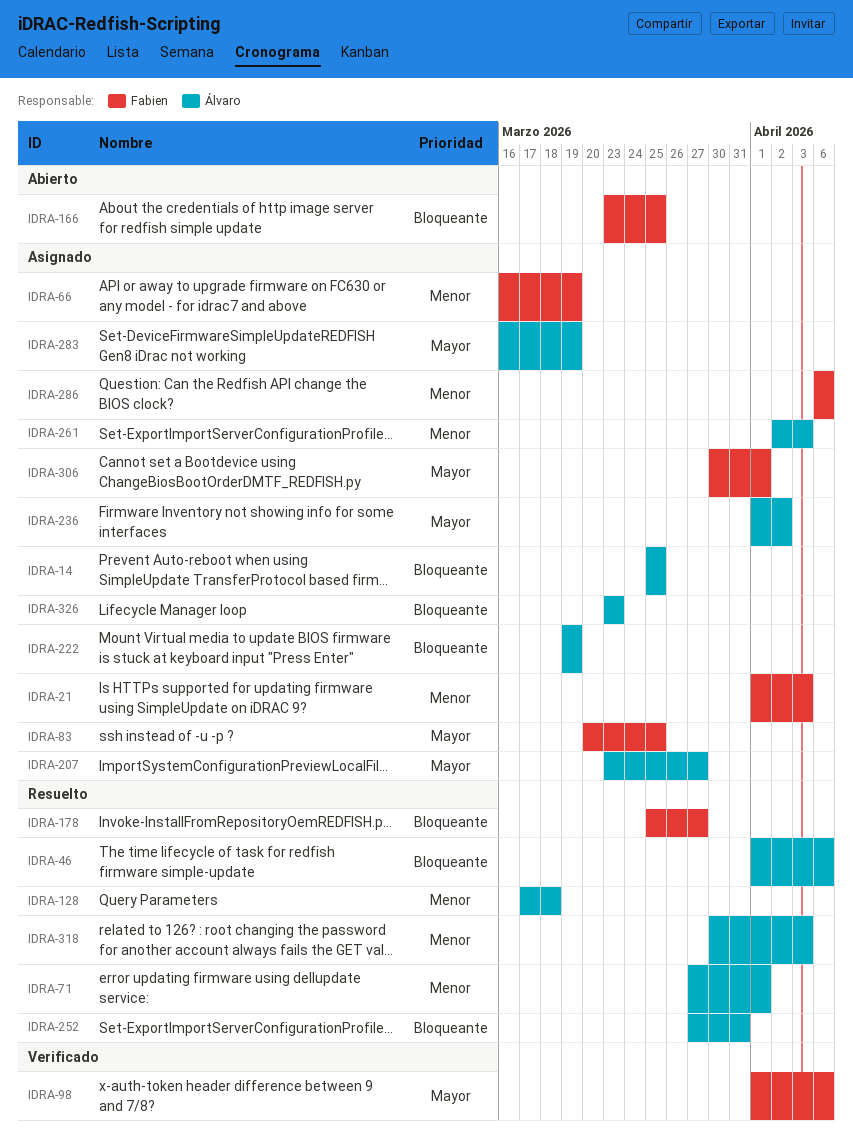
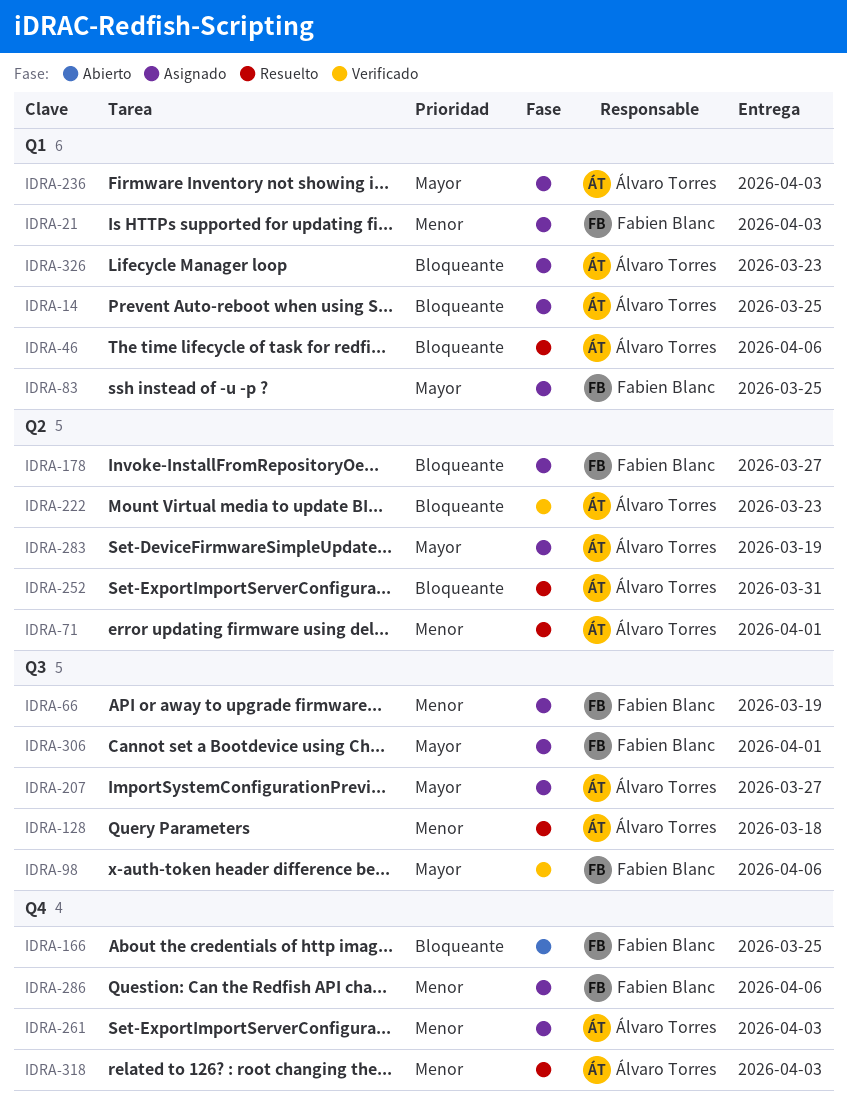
IDRA-178, status: Resuelto -> Asignado
IDRA-222, status: Asignado -> Verificado
IDRA-222, due: Mar 19 -> Mar 23
IDRA-236, due: Apr 2 -> Apr 3

